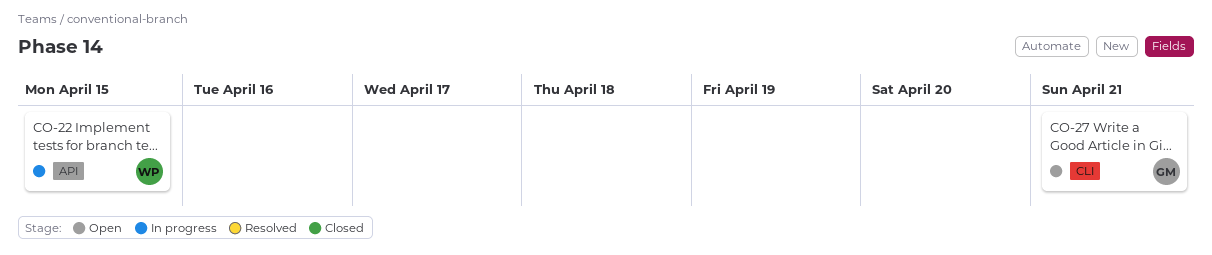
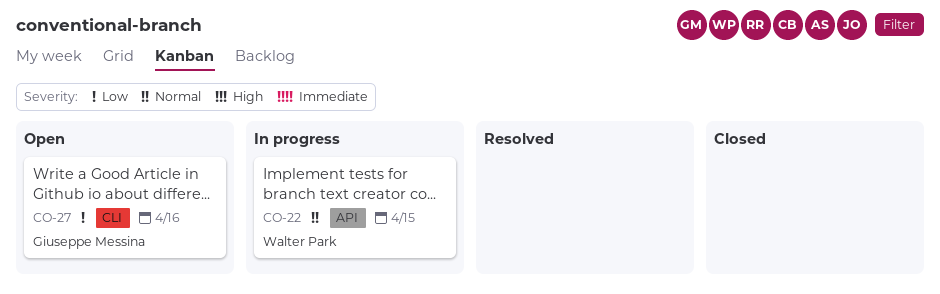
CO-27, due: Apr 21 -> Apr 16

